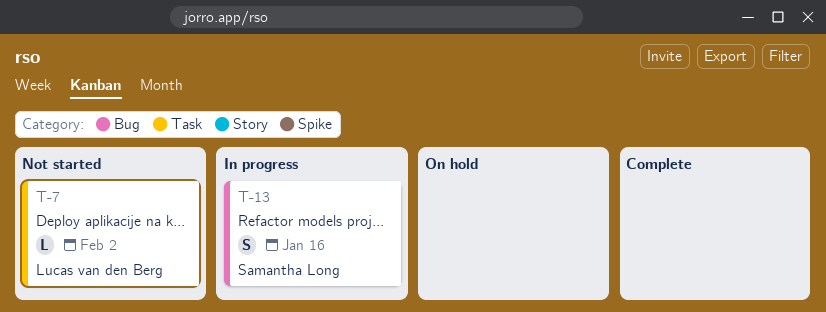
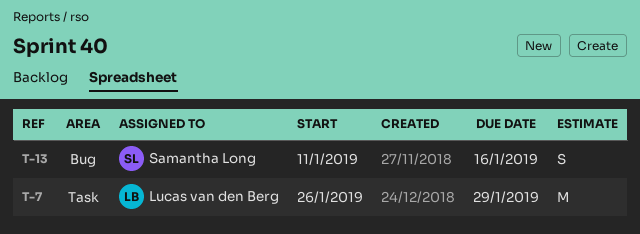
T-7, estimate: L -> M
T-7, due: Feb 2 -> Jan 29

